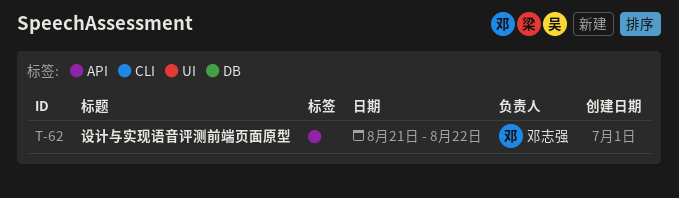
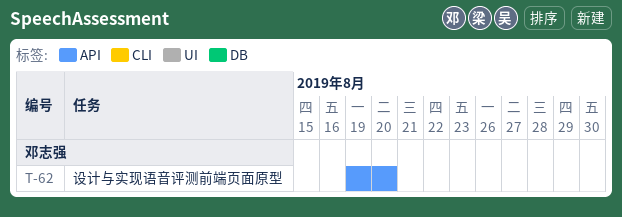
T-62, start: Aug 21 -> Aug 19
T-62, due: Aug 22 -> Aug 20

